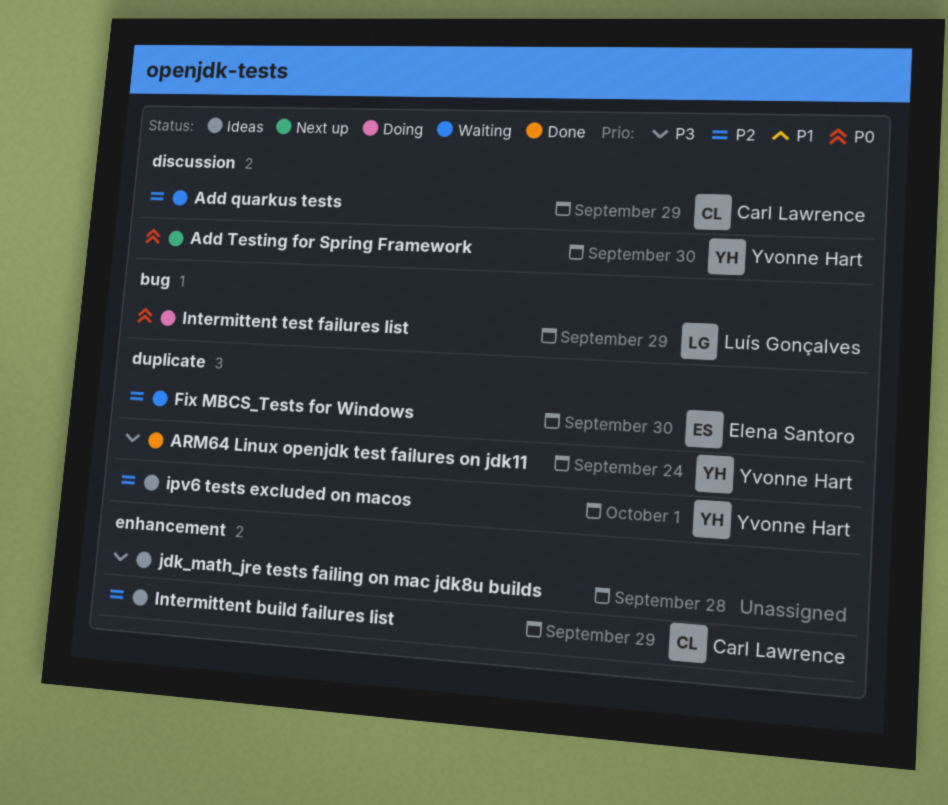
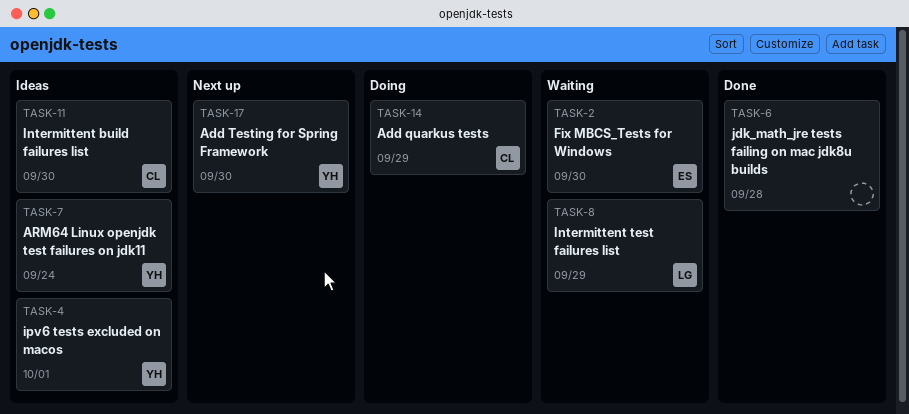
Add quarkus tests, status: Waiting -> Doing
ARM64 Linux openjdk test failures on jdk11, status: Done -> Ideas
Intermittent build failures list, due: Sep 29 -> Sep 30
Intermittent test failures list, status: Doing -> Waiting
jdk_math_jre tests failing on mac jdk8u builds, status: Ideas -> Done

